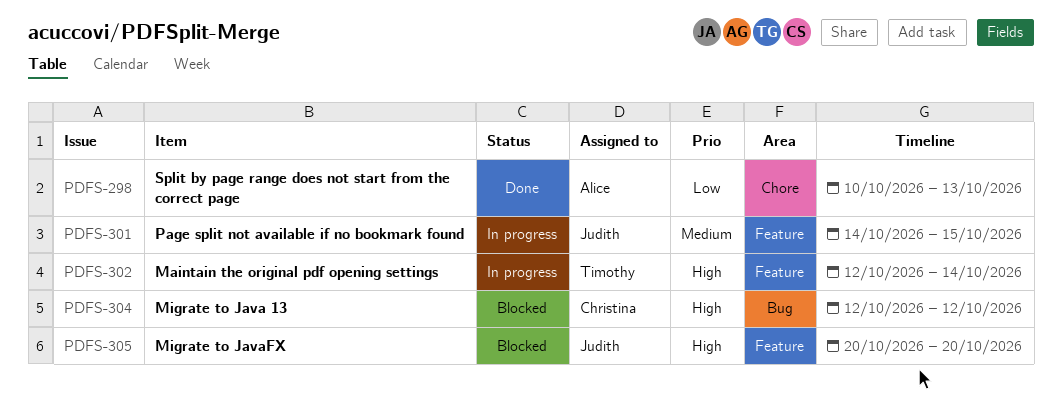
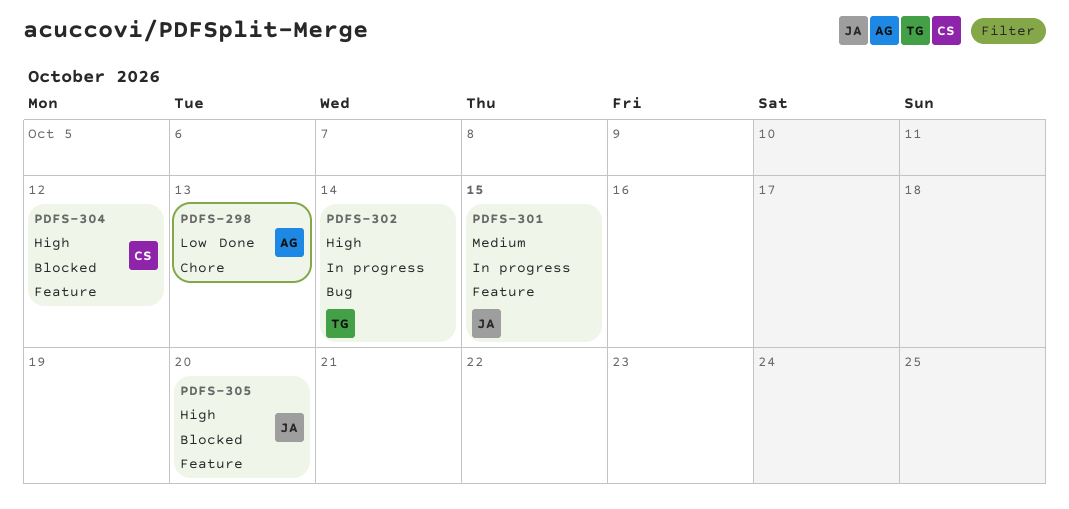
PDFS-302, label: Feature -> Bug
PDFS-304, label: Bug -> Feature

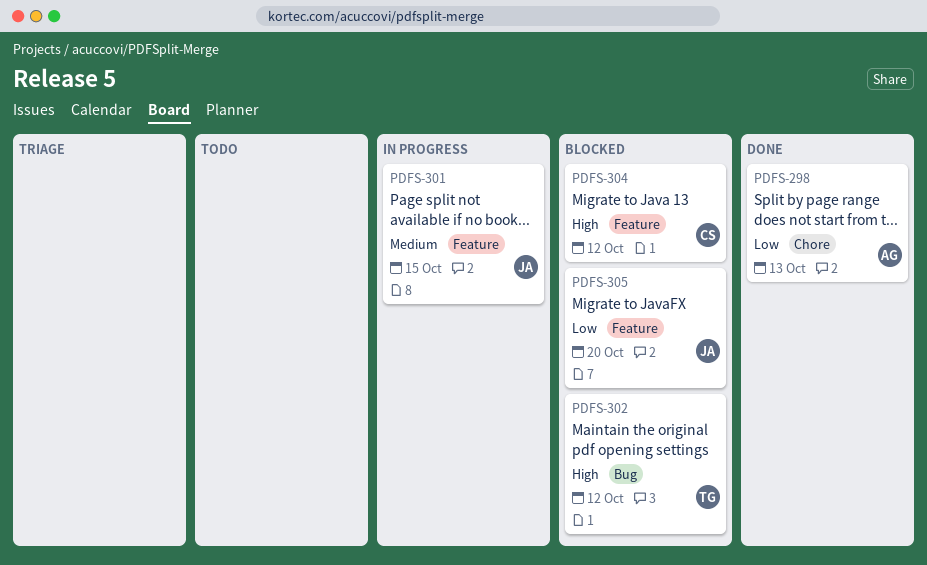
PDFS-302, status: In progress -> Blocked
PDFS-302, due: Oct 14 -> Oct 12
PDFS-305, priority: High -> Low

